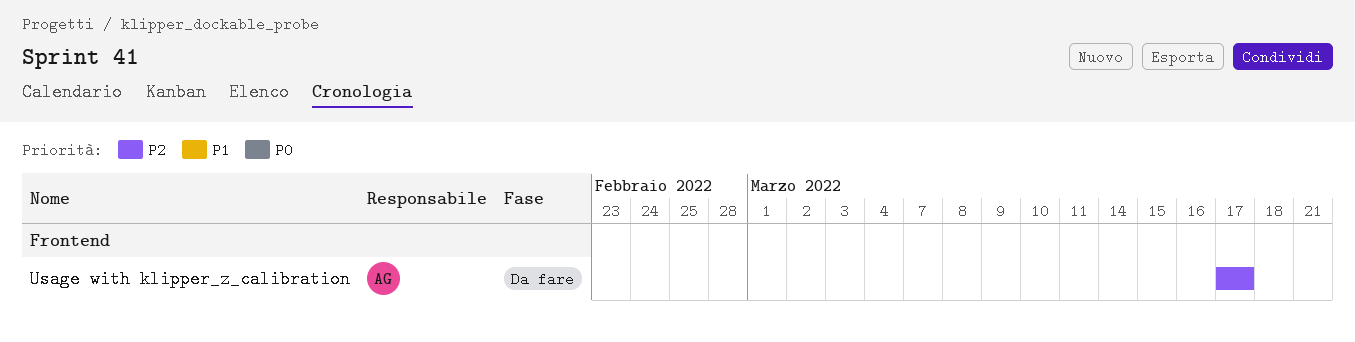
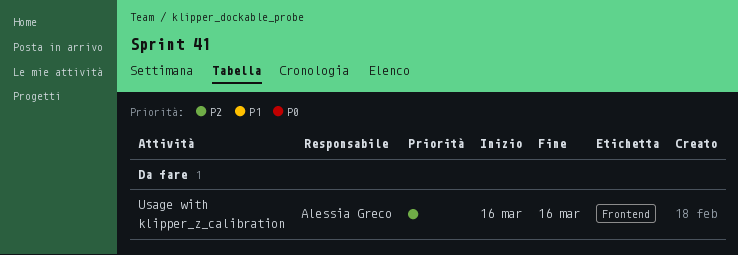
Usage with klipper_z_calibration, start: Mar 17 -> Mar 16
Usage with klipper_z_calibration, due: Mar 17 -> Mar 16

